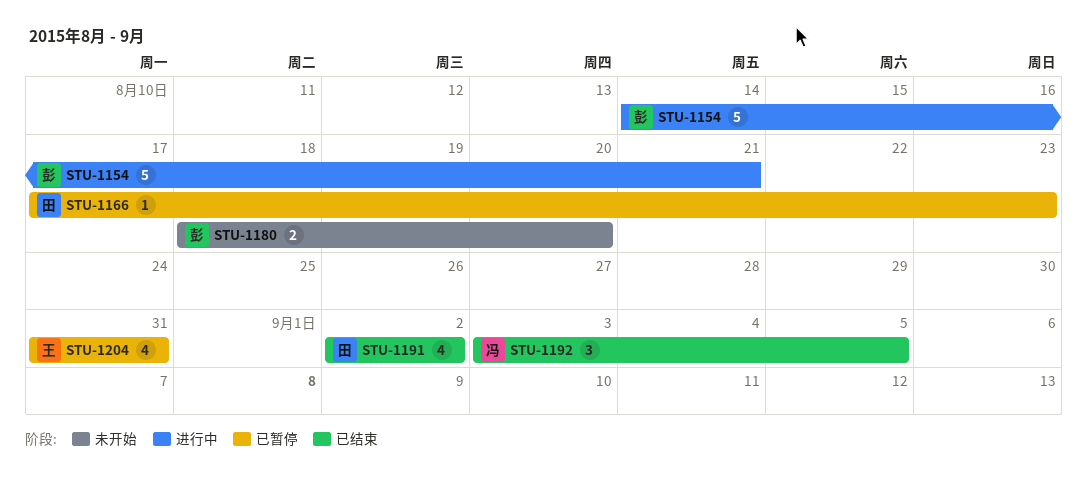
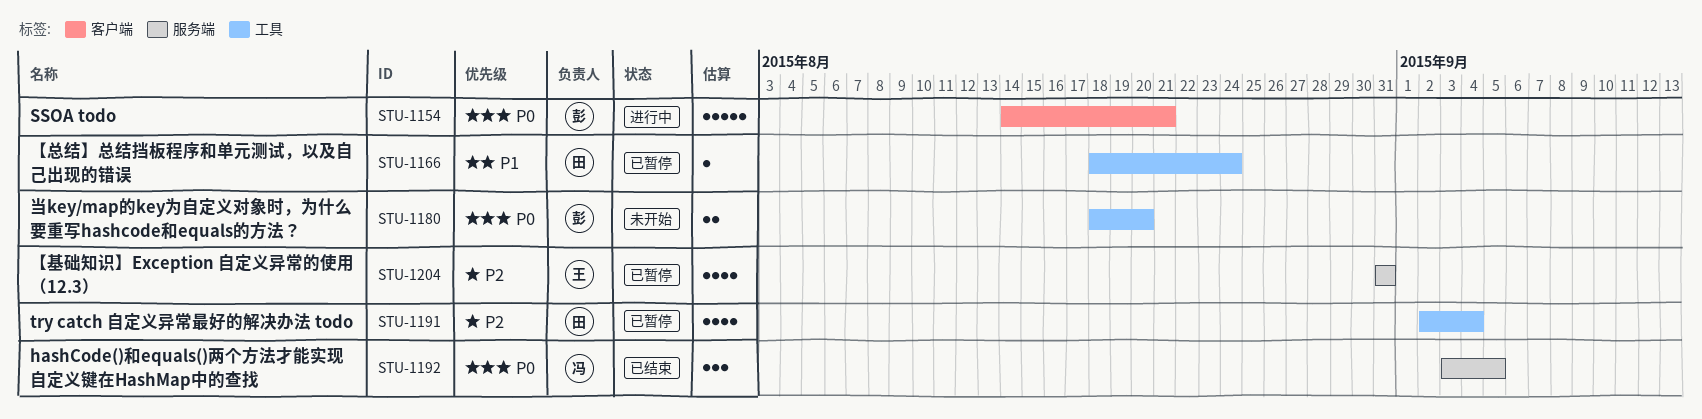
STU-1166, start: Aug 17 -> Aug 18
STU-1166, due: Aug 23 -> Aug 24
STU-1191, status: 已结束 -> 已暂停
STU-1191, due: Sep 2 -> Sep 4

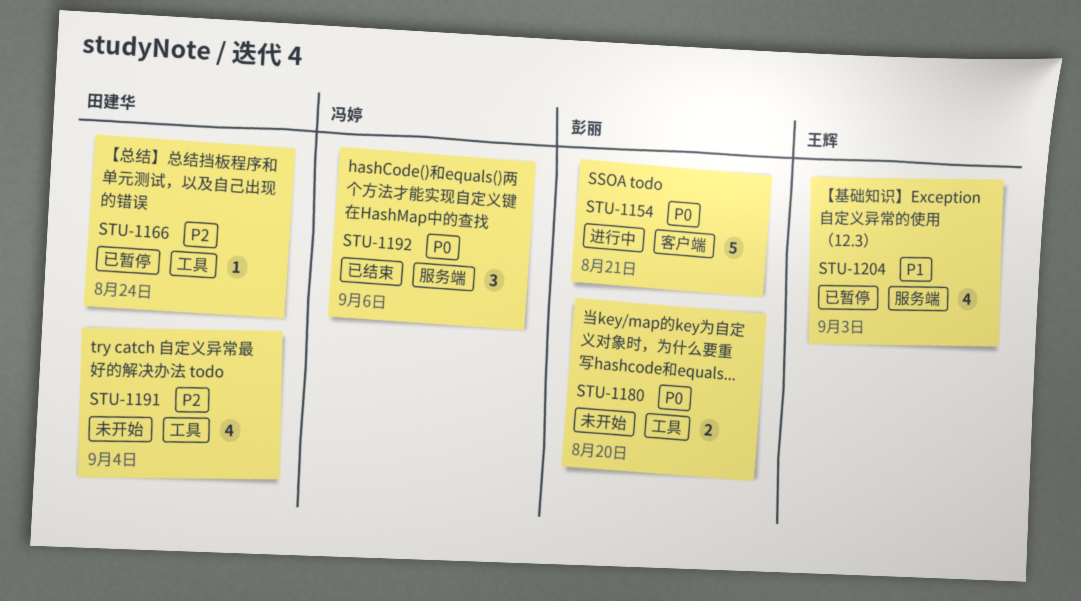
STU-1166, priority: P1 -> P2
STU-1191, status: 已暂停 -> 未开始
STU-1192, due: Sep 5 -> Sep 6
STU-1204, priority: P2 -> P1
STU-1204, due: Aug 31 -> Sep 3

